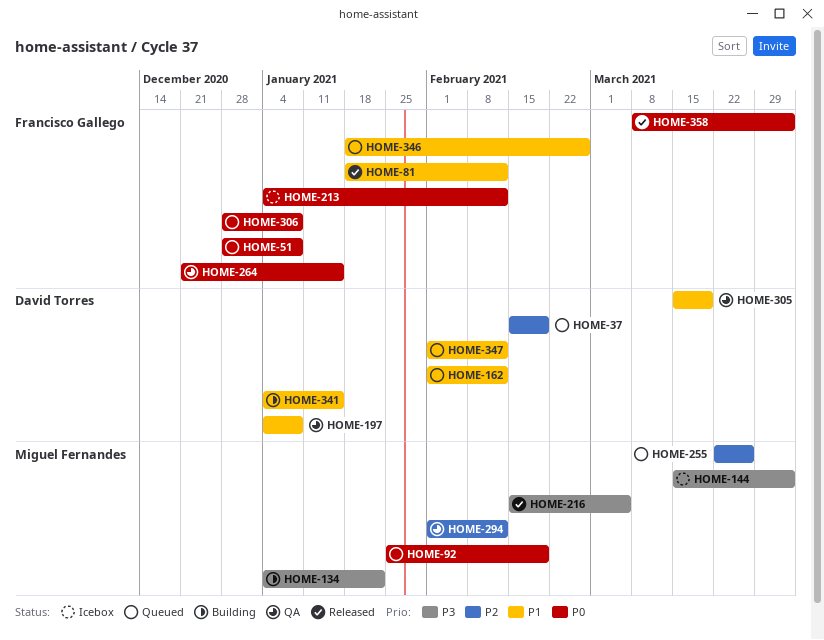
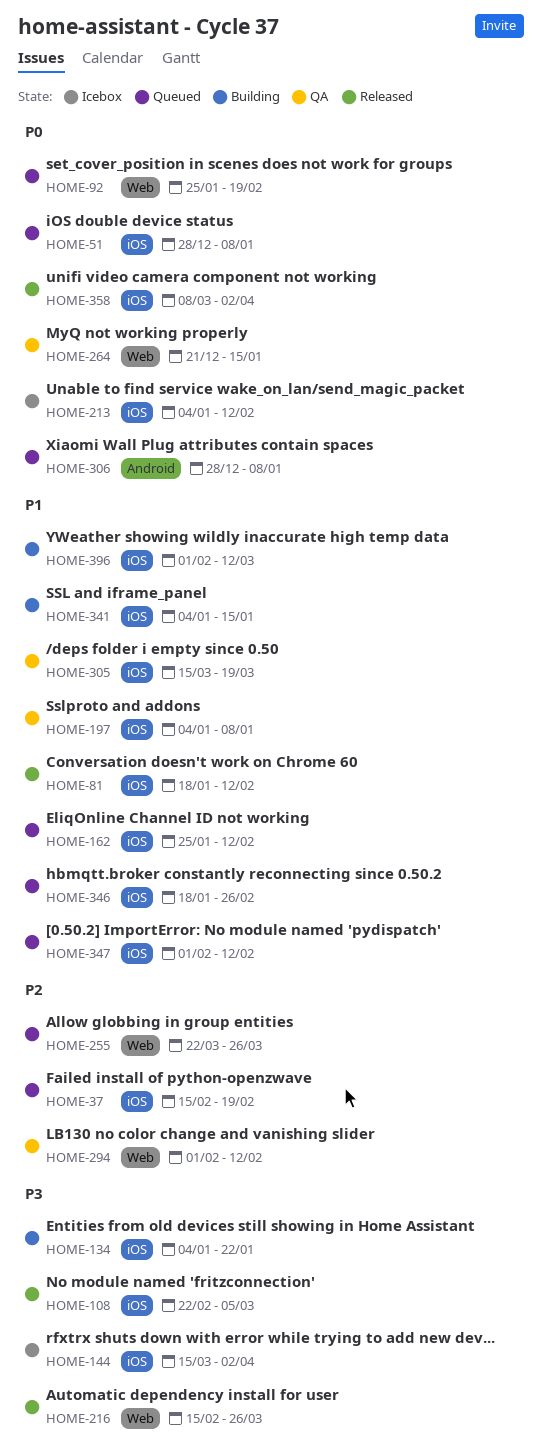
HOME-108: none -> present
HOME-162, start: Feb 1 -> Jan 25
HOME-216, due: Mar 5 -> Mar 26
HOME-396: none -> present

